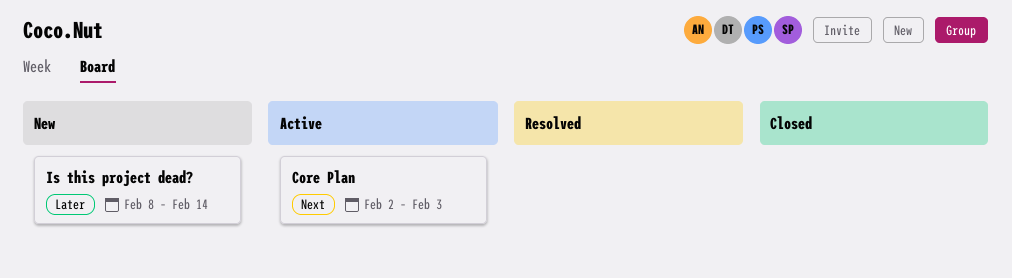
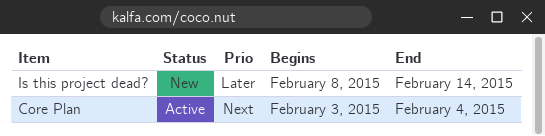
Core Plan, start: Feb 2 -> Feb 3
Core Plan, due: Feb 3 -> Feb 4

